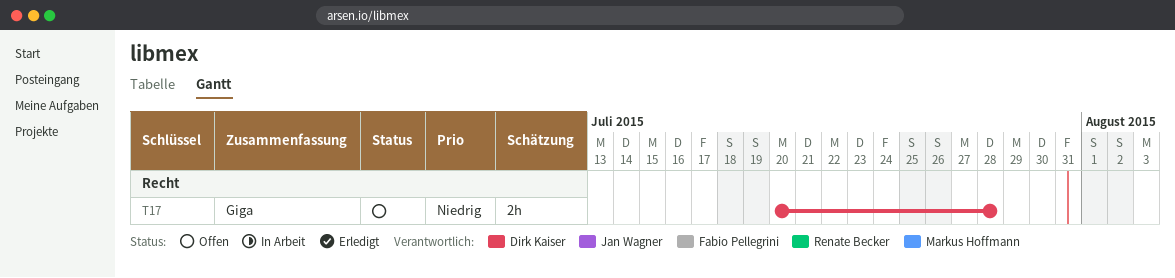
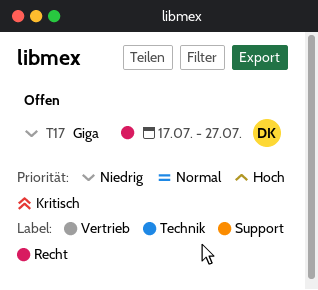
T17, start: Jul 20 -> Jul 17
T17, due: Jul 28 -> Jul 27

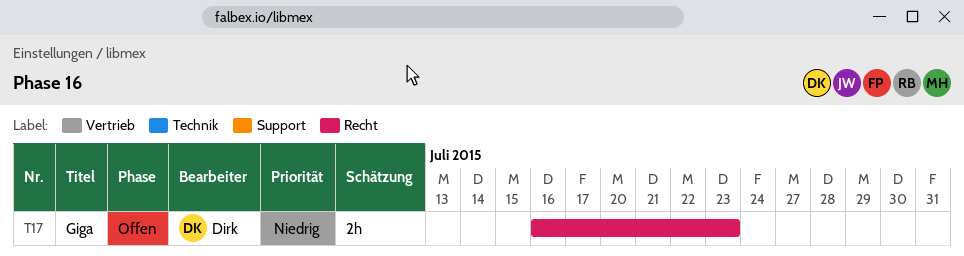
T17, start: Jul 17 -> Jul 16
T17, due: Jul 27 -> Jul 23

